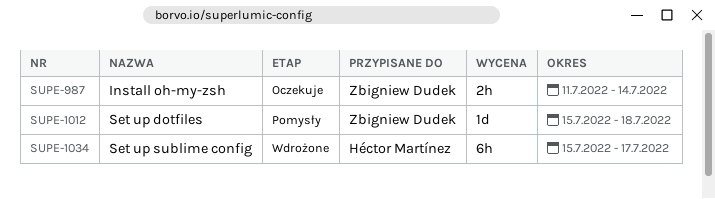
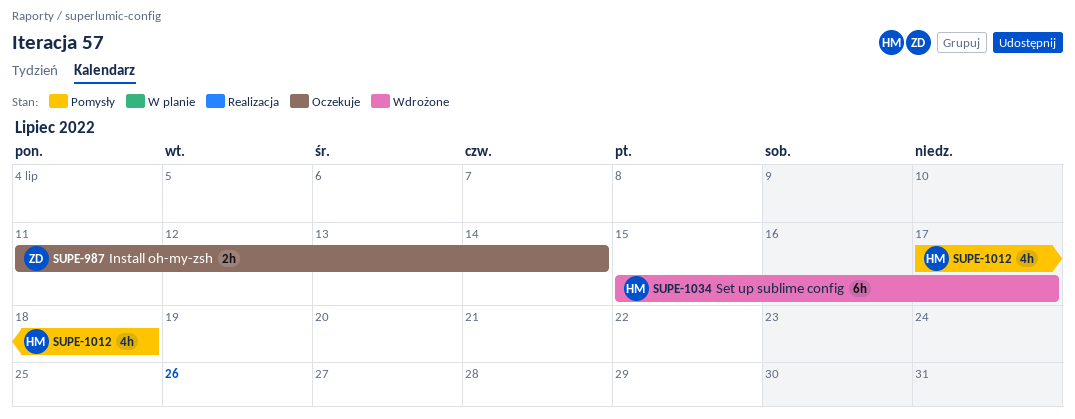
SUPE-1012, owner: Zbigniew Dudek -> Héctor Martínez
SUPE-1012, estimate: 1d -> 4h
SUPE-1012, start: Jul 15 -> Jul 17

